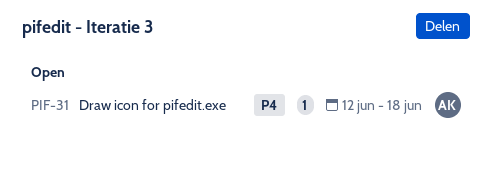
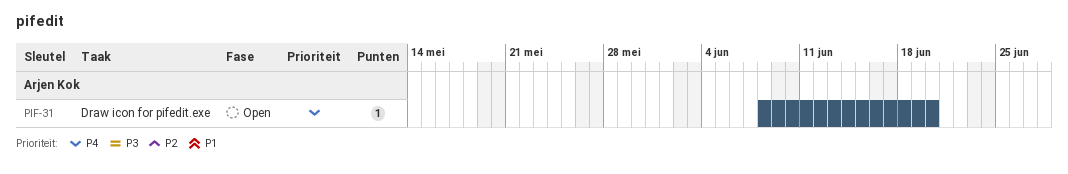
PIF-31, start: Jun 12 -> Jun 8
PIF-31, due: Jun 18 -> Jun 20

